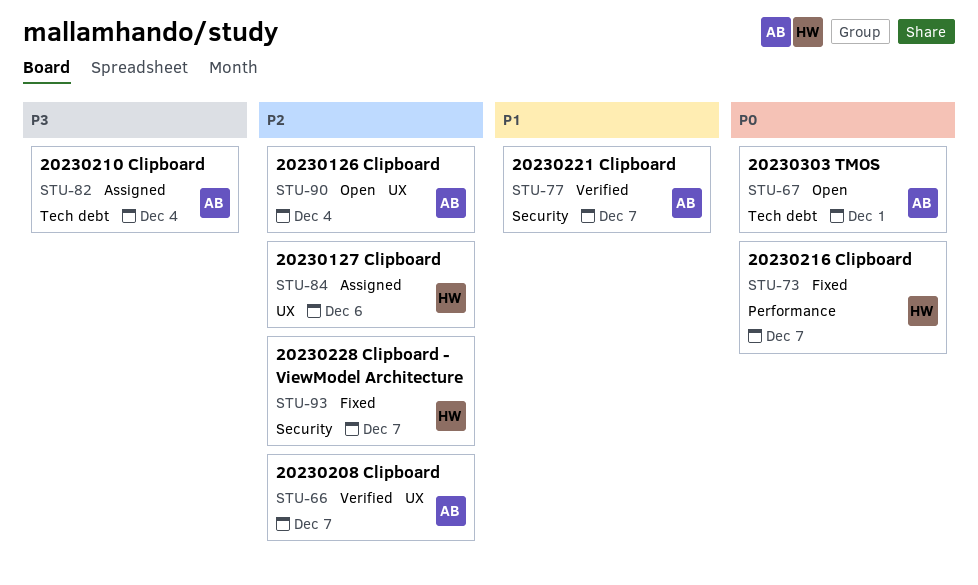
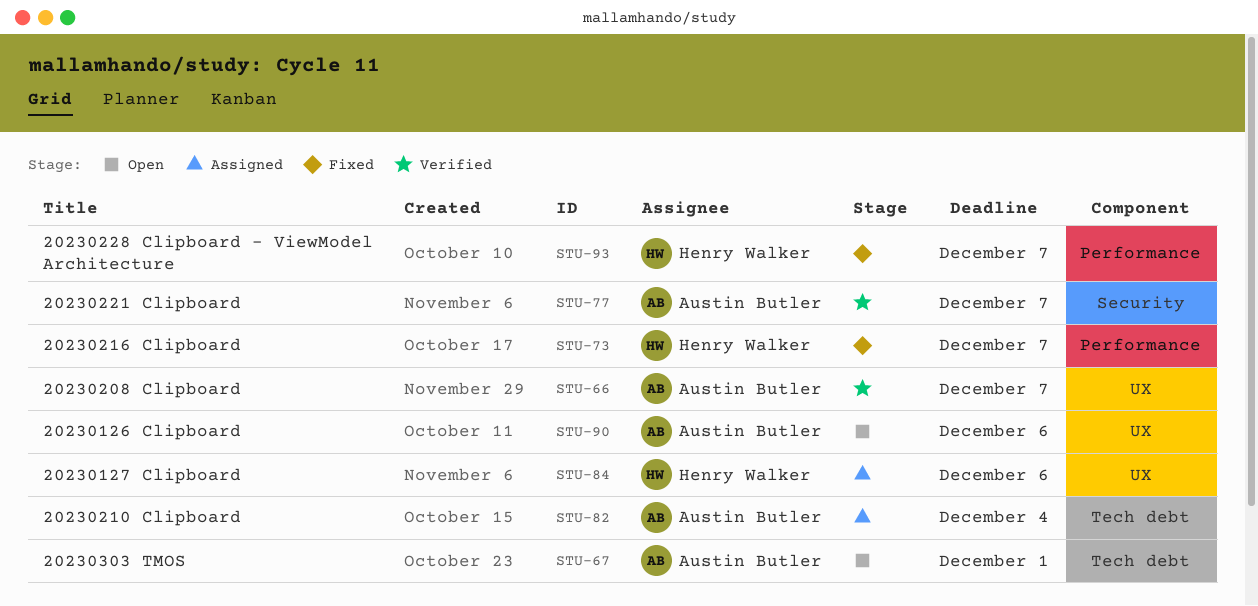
STU-90, due: Dec 4 -> Dec 6
STU-93, label: Security -> Performance

